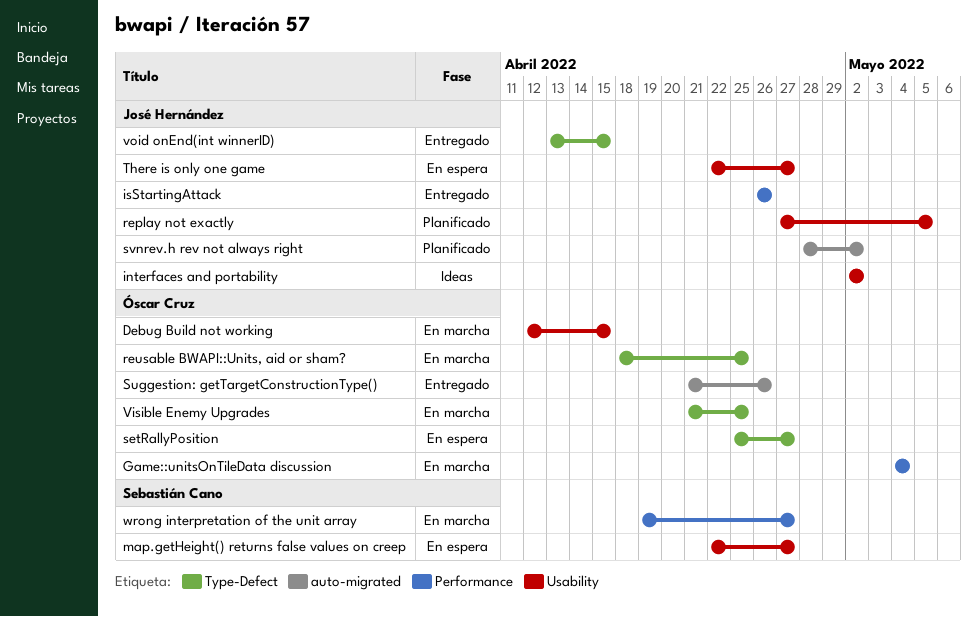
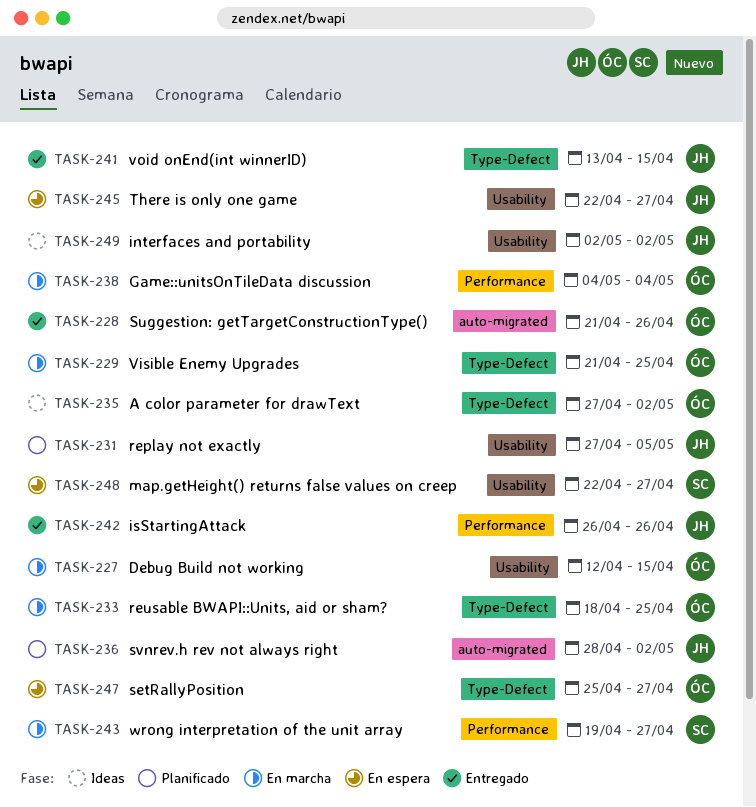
A color parameter for drawText: none -> present

